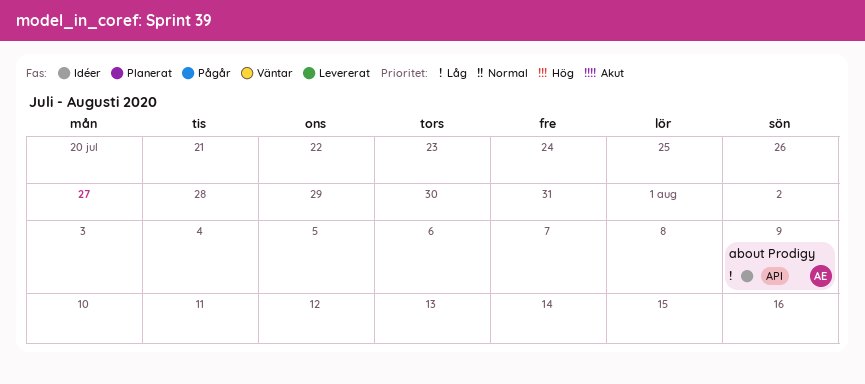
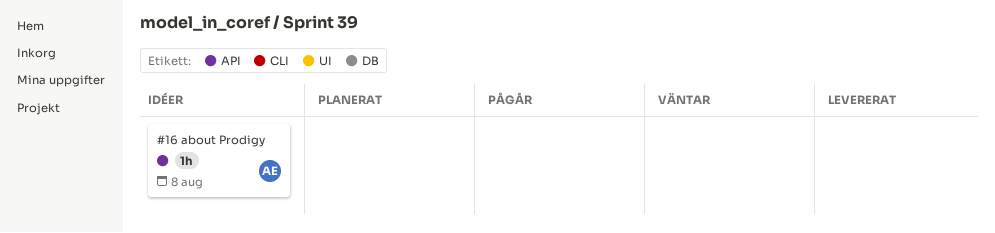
about Prodigy, due: Aug 9 -> Aug 8

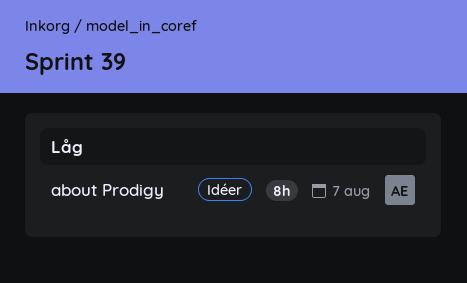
about Prodigy, estimate: 1h -> 8h
about Prodigy, due: Aug 8 -> Aug 7

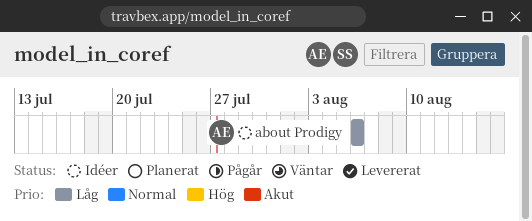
about Prodigy, due: Aug 7 -> Aug 6

